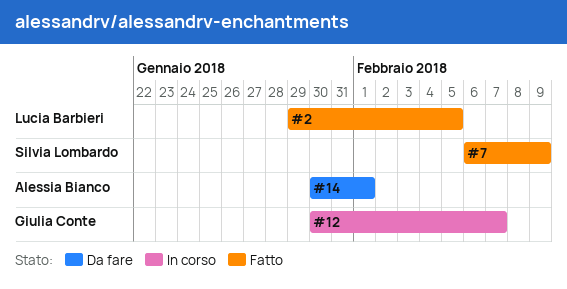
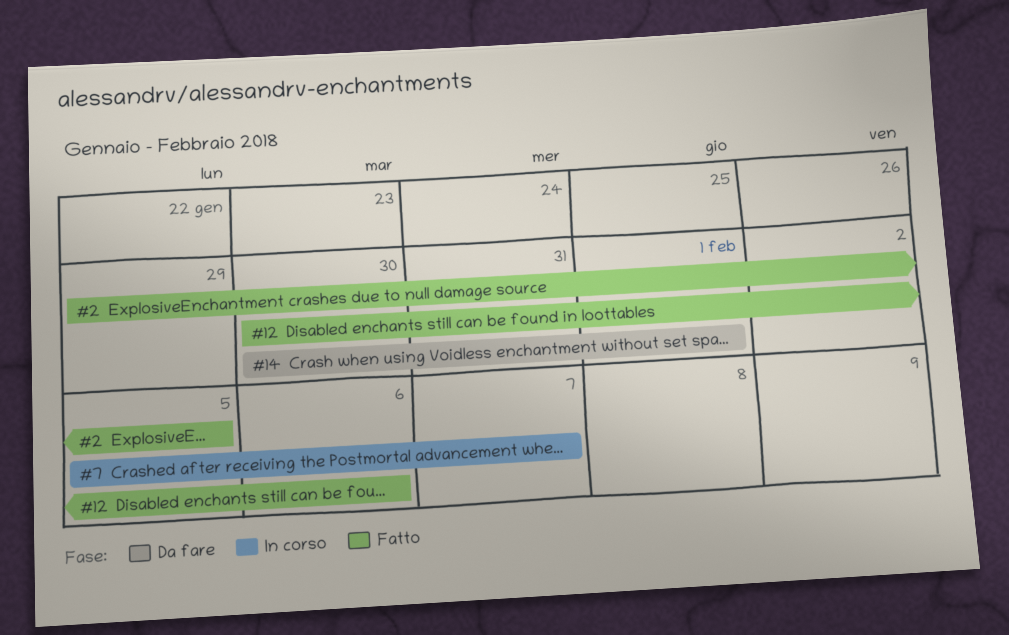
#7, status: Fatto -> In corso
#7, start: Feb 6 -> Feb 5
#7, due: Feb 9 -> Feb 7
#12, status: In corso -> Fatto
#12, due: Feb 7 -> Feb 6

